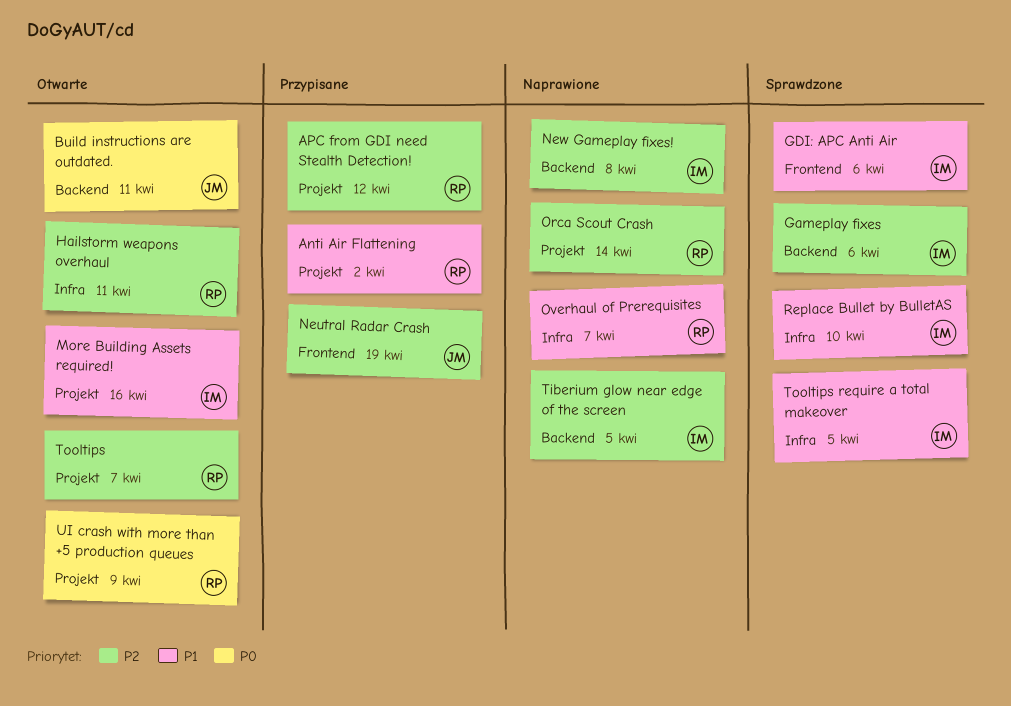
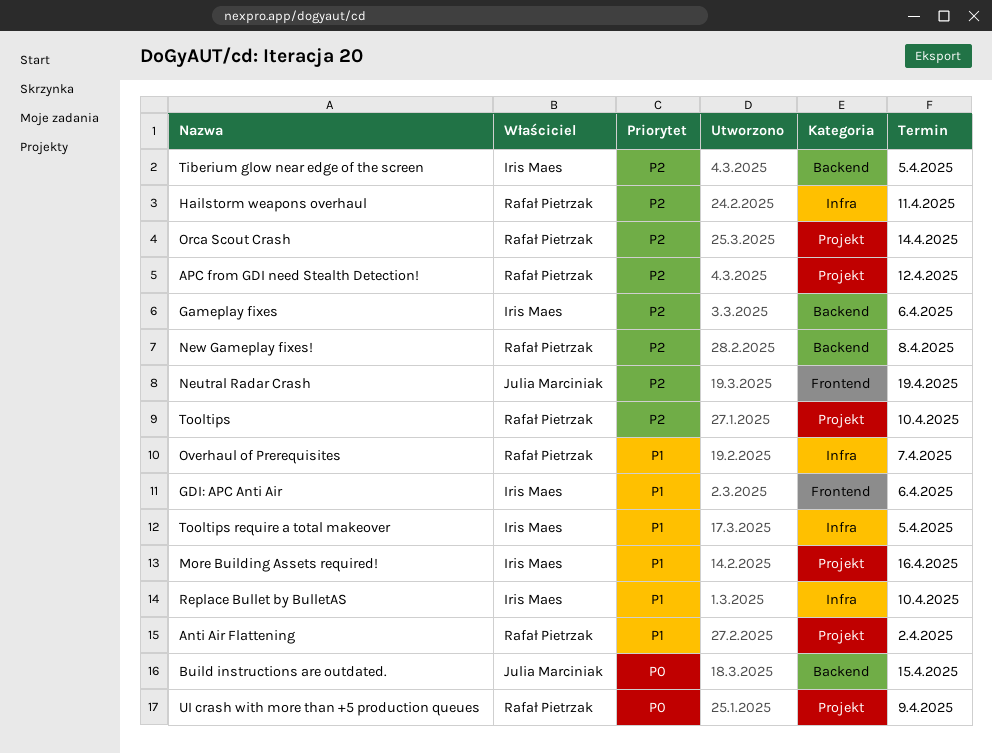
Build instructions are outdated., due: Apr 11 -> Apr 15
New Gameplay fixes!, owner: Iris Maes -> Rafał Pietrzak
Tooltips, due: Apr 7 -> Apr 10

